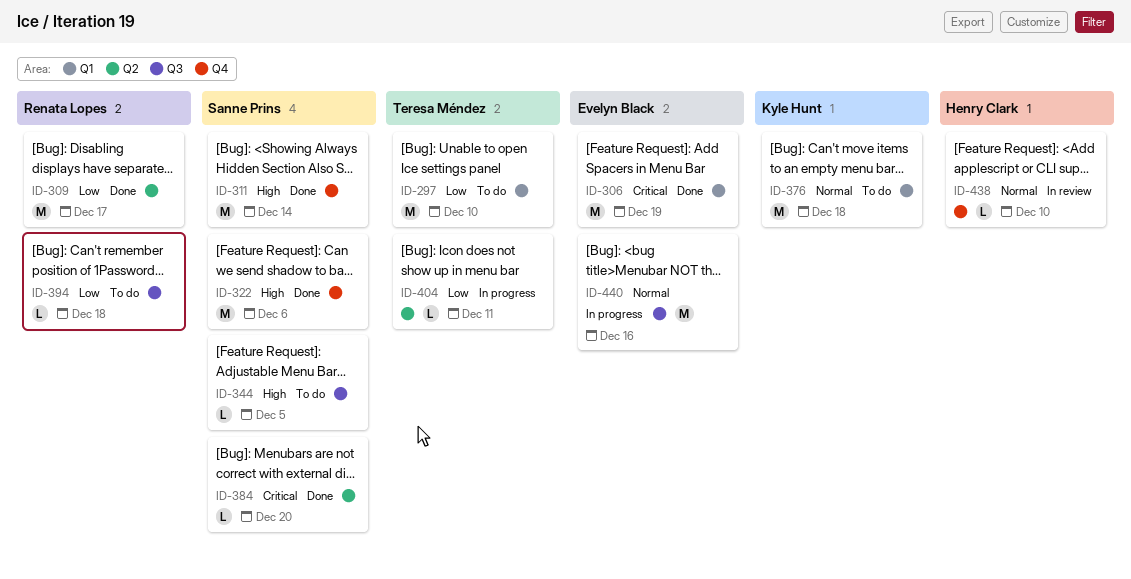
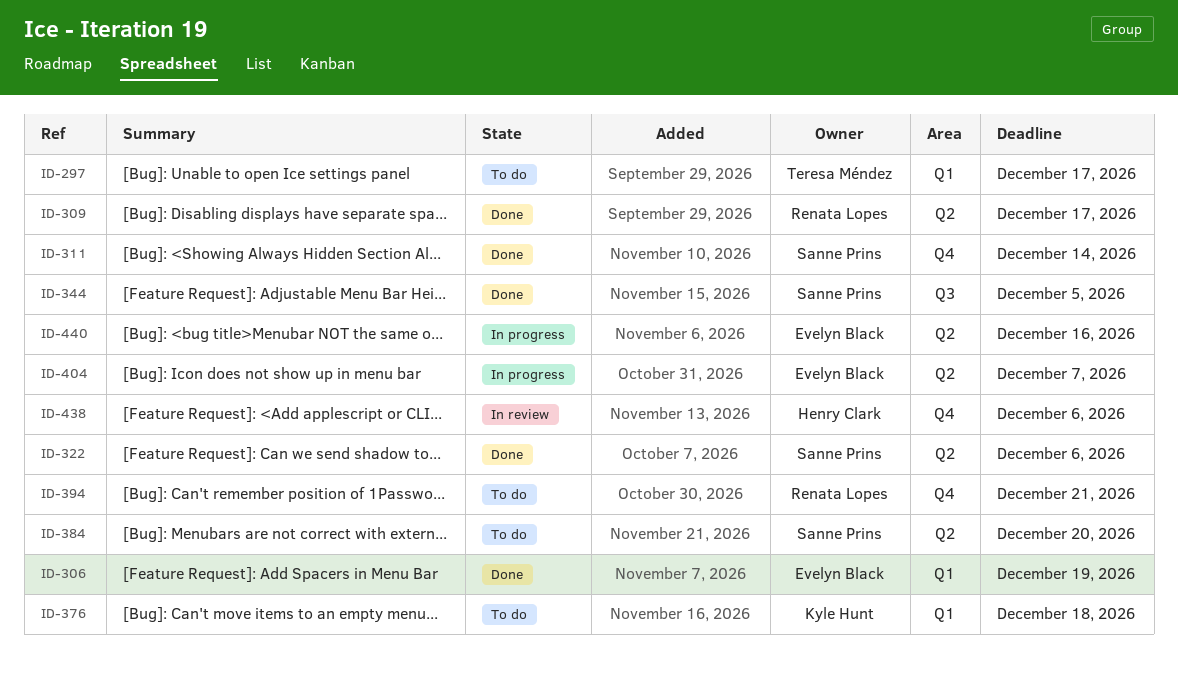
ID-297, due: Dec 10 -> Dec 17
ID-322, label: Q4 -> Q2
ID-344, status: To do -> Done
ID-384, status: Done -> To do
ID-394, label: Q3 -> Q4
ID-394, due: Dec 18 -> Dec 21
ID-404, owner: Teresa Méndez -> Evelyn Black
ID-404, due: Dec 11 -> Dec 7
ID-438, due: Dec 10 -> Dec 6
ID-440, label: Q3 -> Q2

